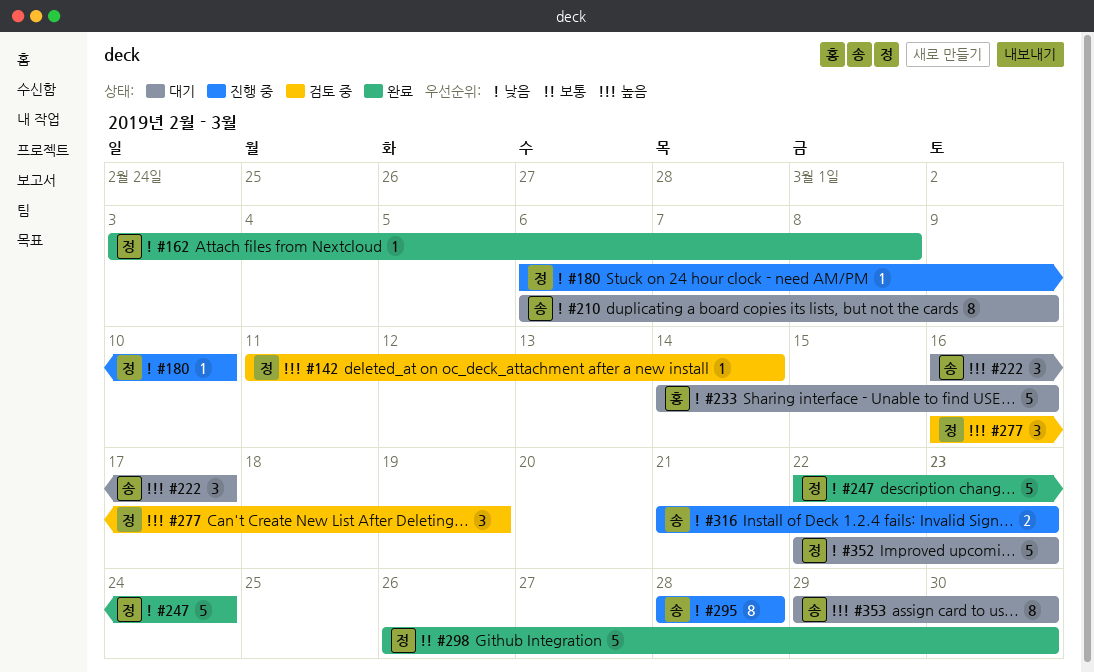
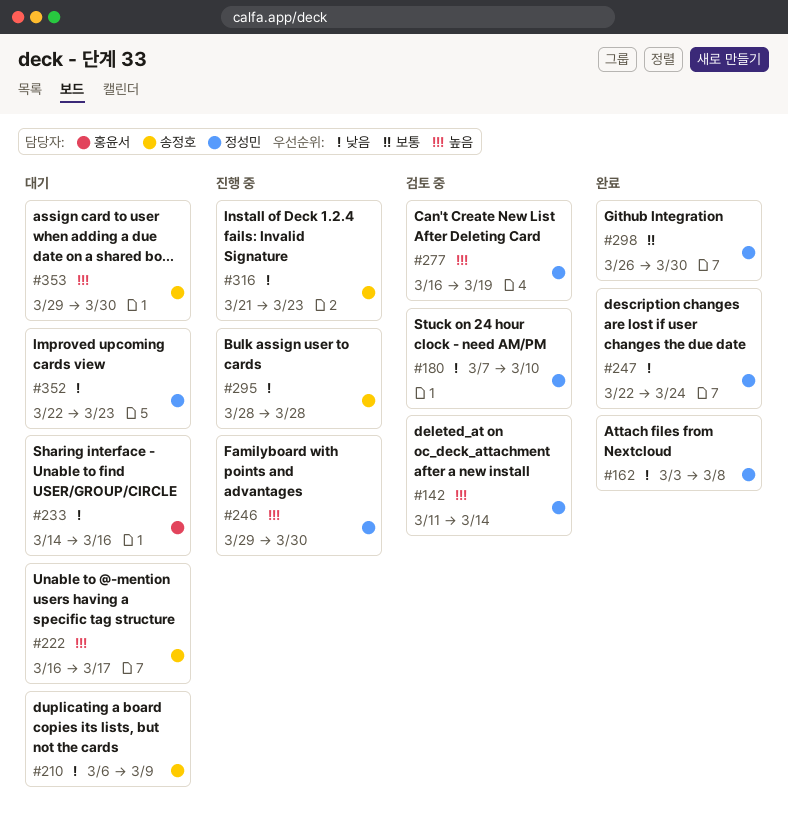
#180, status: 진행 중 -> 검토 중
#180, start: Mar 6 -> Mar 7
#246: none -> present

